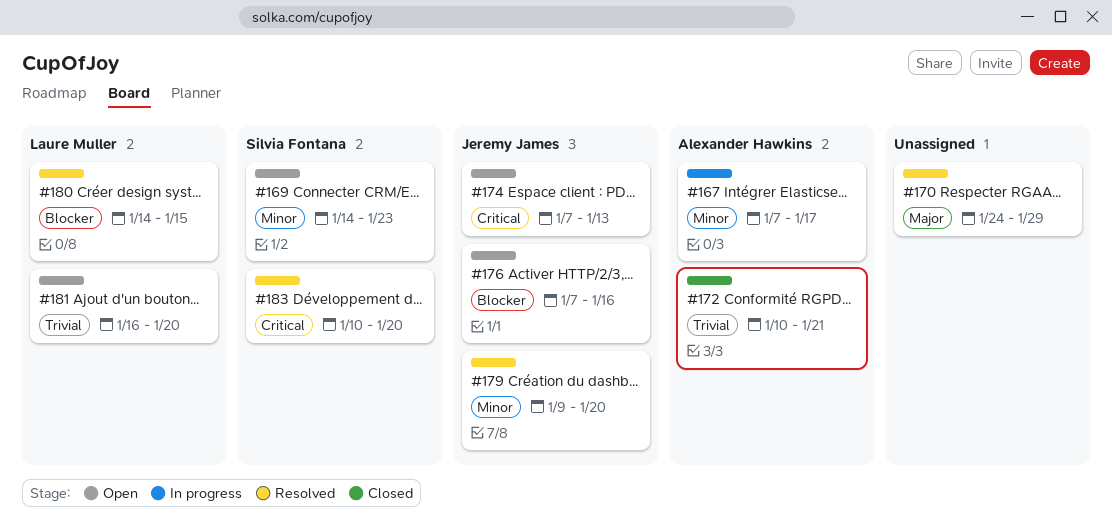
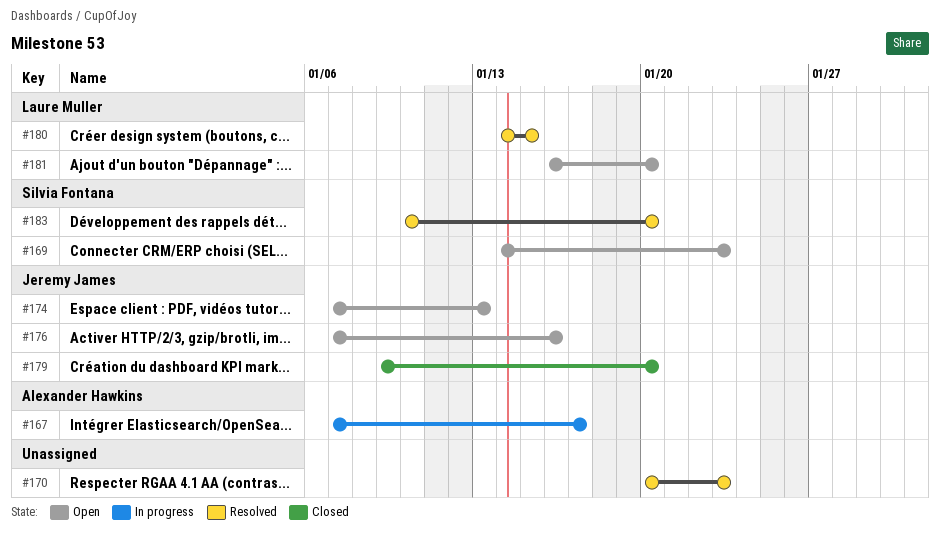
#170, start: Jan 24 -> Jan 20
#170, due: Jan 29 -> Jan 23
#172: present -> none
#179, status: Resolved -> Closed

